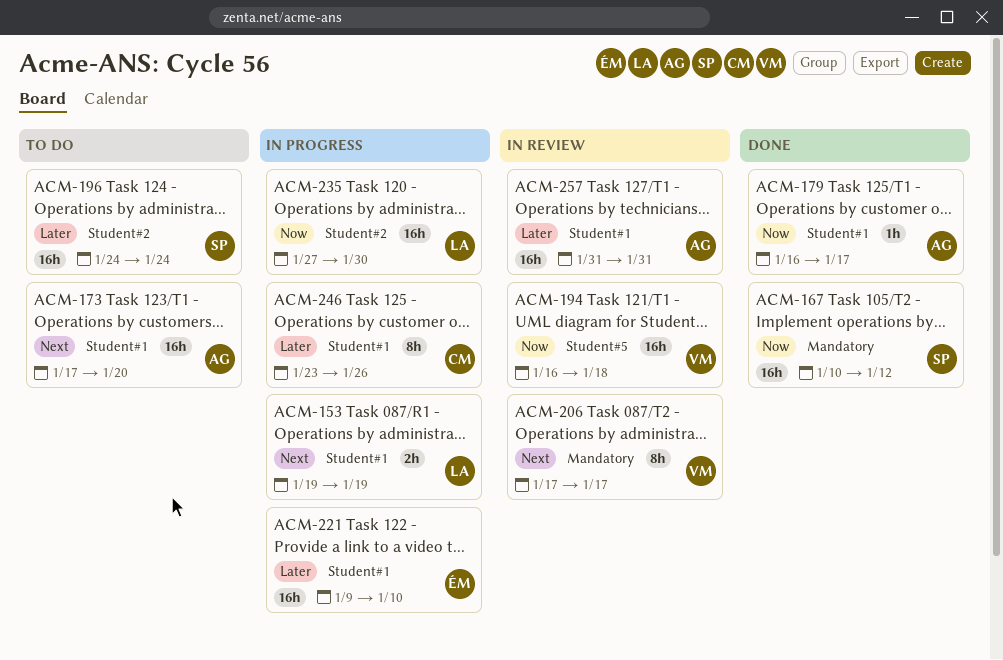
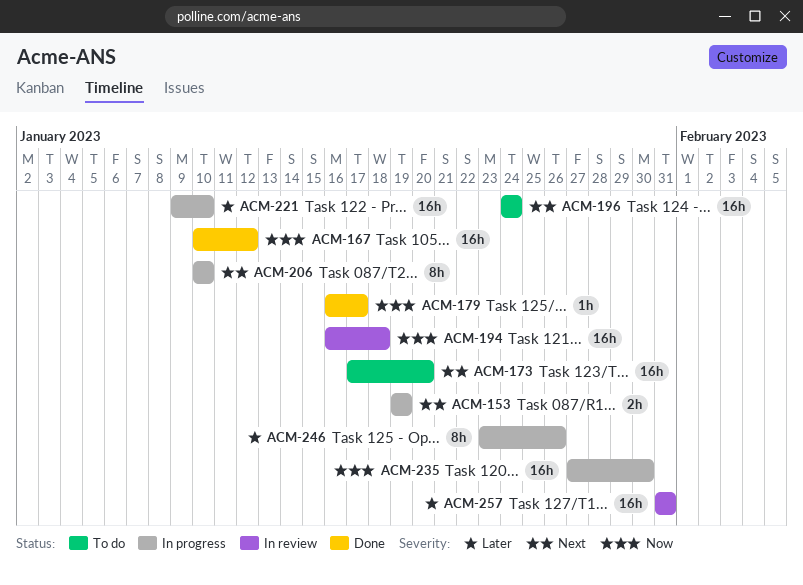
ACM-196, priority: Later -> Next
ACM-206, status: In review -> In progress
ACM-206, start: Jan 17 -> Jan 10
ACM-206, due: Jan 17 -> Jan 10

